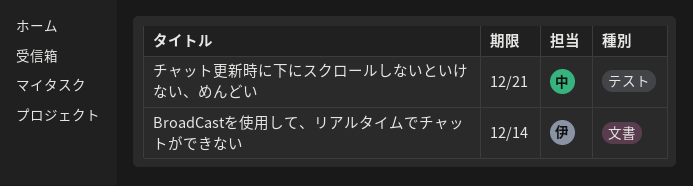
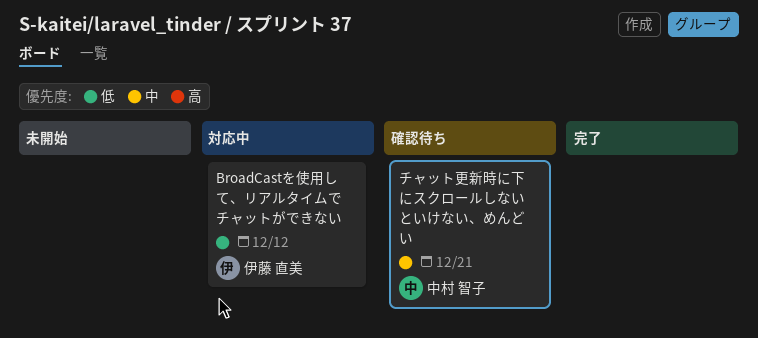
BroadCastを使用して、リアルタイムでチャットができない, due: Dec 14 -> Dec 12

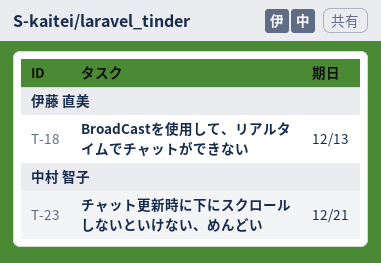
BroadCastを使用して、リアルタイムでチャットができない, due: Dec 12 -> Dec 13

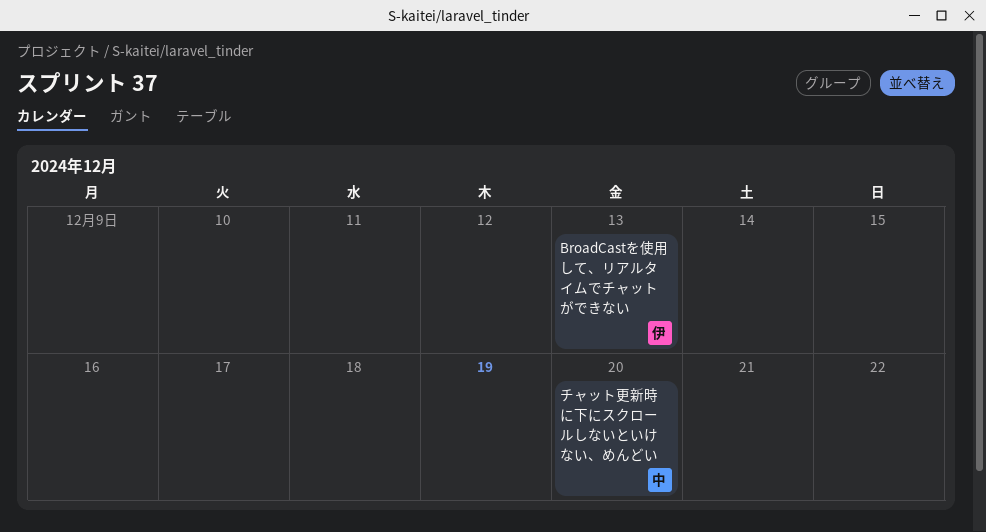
チャット更新時に下にスクロールしないといけない、めんどい, due: Dec 21 -> Dec 20

